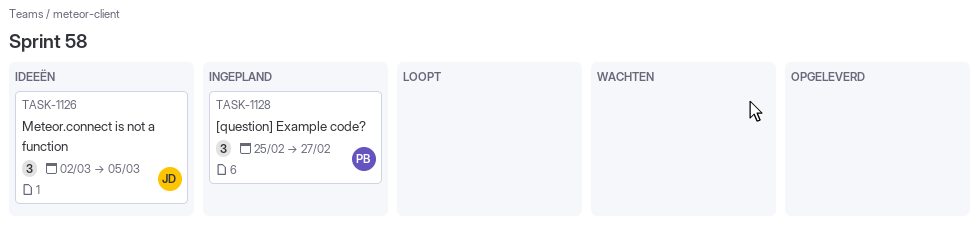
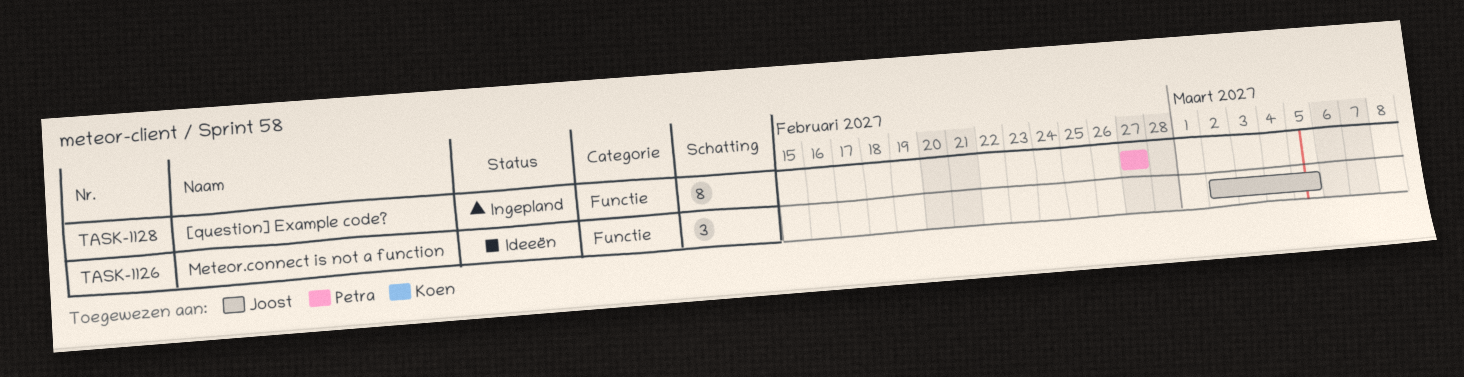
TASK-1128, estimate: 3 -> 8
TASK-1128, start: Feb 25 -> Feb 27

